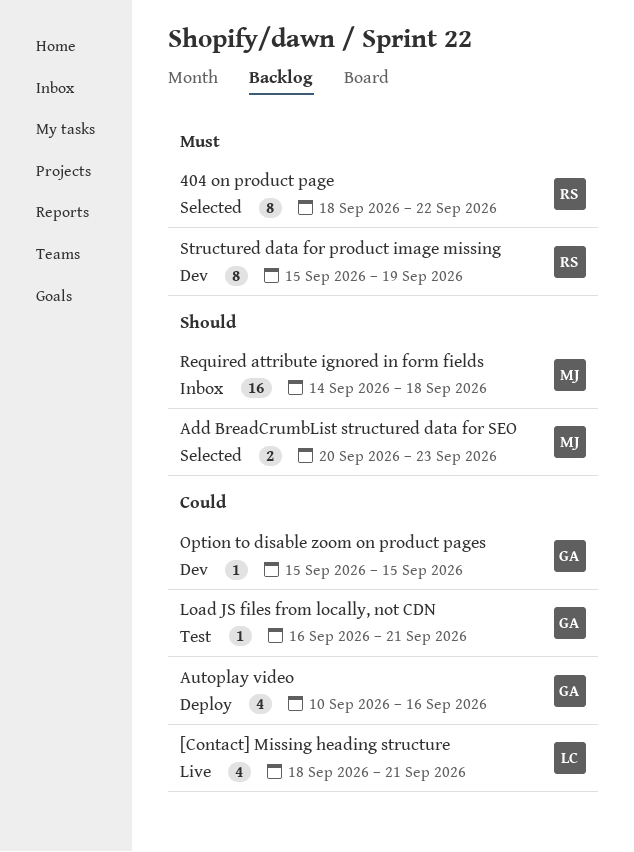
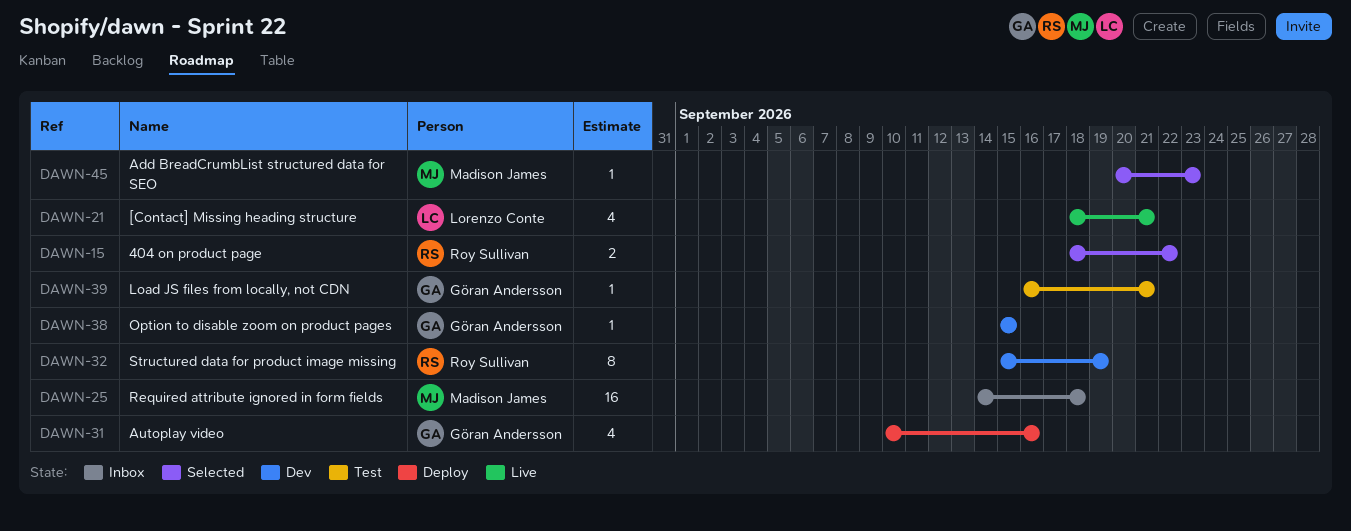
404 on product page, estimate: 8 -> 2
Add BreadCrumbList structured data for SEO, estimate: 2 -> 1

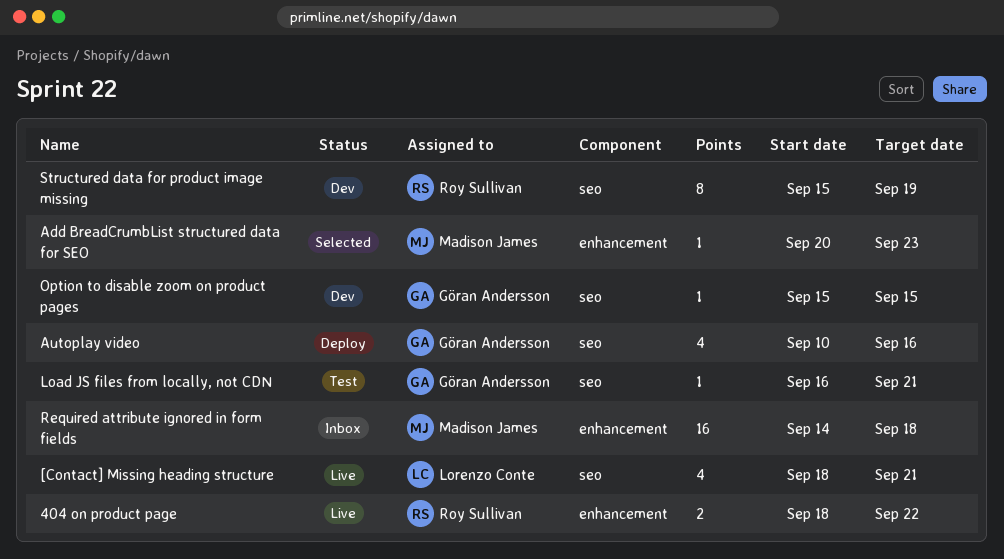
404 on product page, status: Selected -> Live

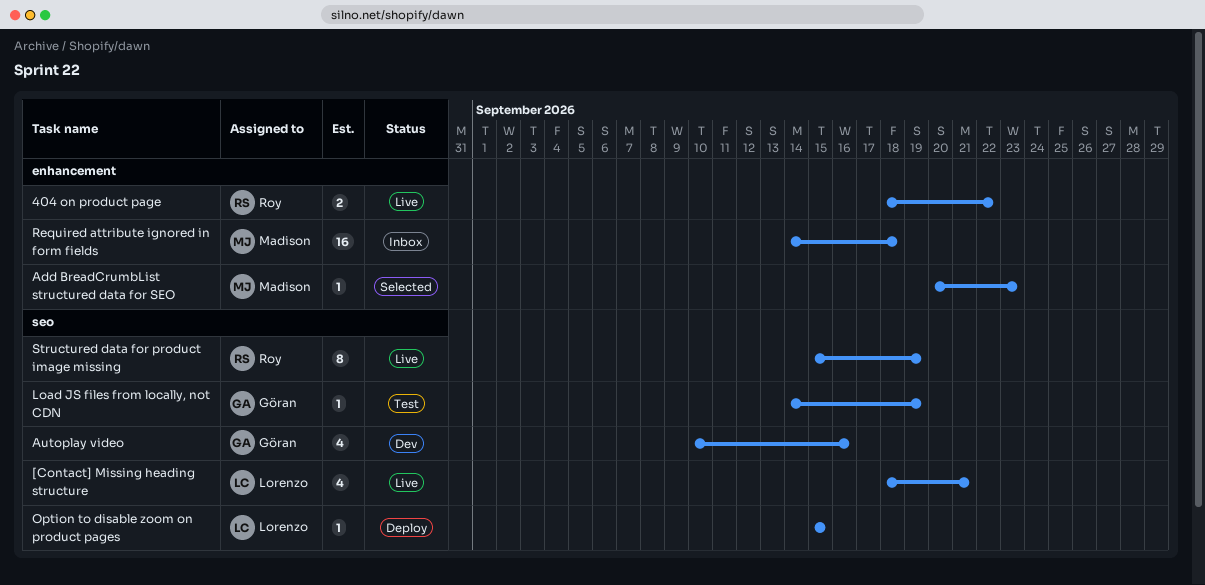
Autoplay video, status: Deploy -> Dev
Load JS files from locally, not CDN, start: Sep 16 -> Sep 14
Load JS files from locally, not CDN, due: Sep 21 -> Sep 19
Option to disable zoom on product pages, status: Dev -> Deploy
Option to disable zoom on product pages, owner: Göran Andersson -> Lorenzo Conte
Structured data for product image missing, status: Dev -> Live

